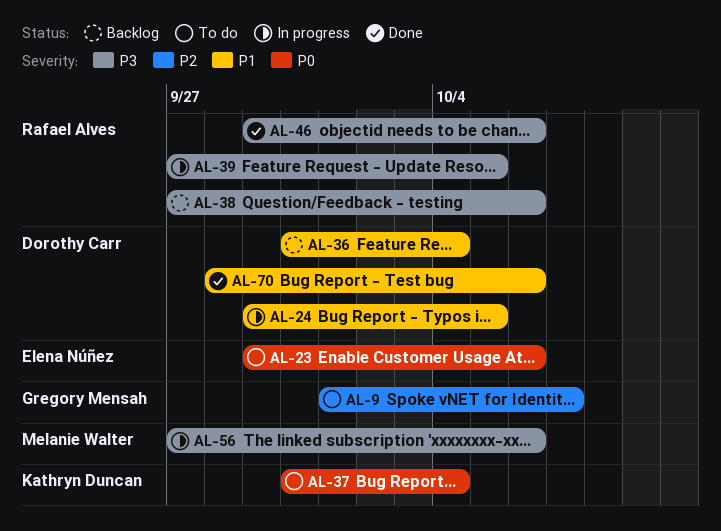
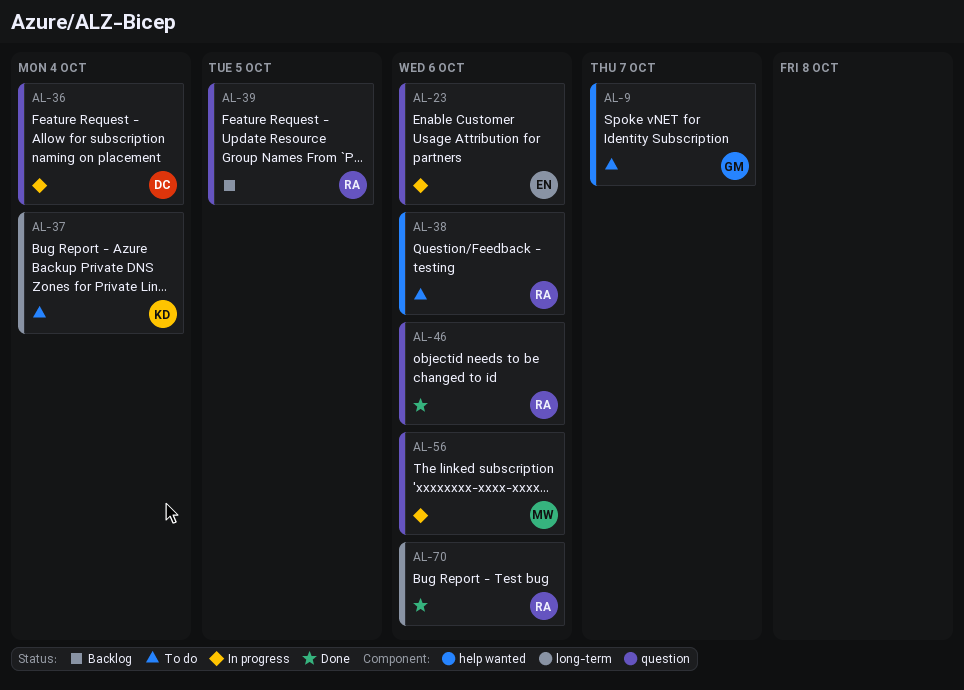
AL-23, status: To do -> In progress
AL-24: present -> none
AL-36, status: Backlog -> In progress
AL-38, status: Backlog -> To do
AL-39, status: In progress -> Backlog
AL-70, owner: Dorothy Carr -> Rafael Alves

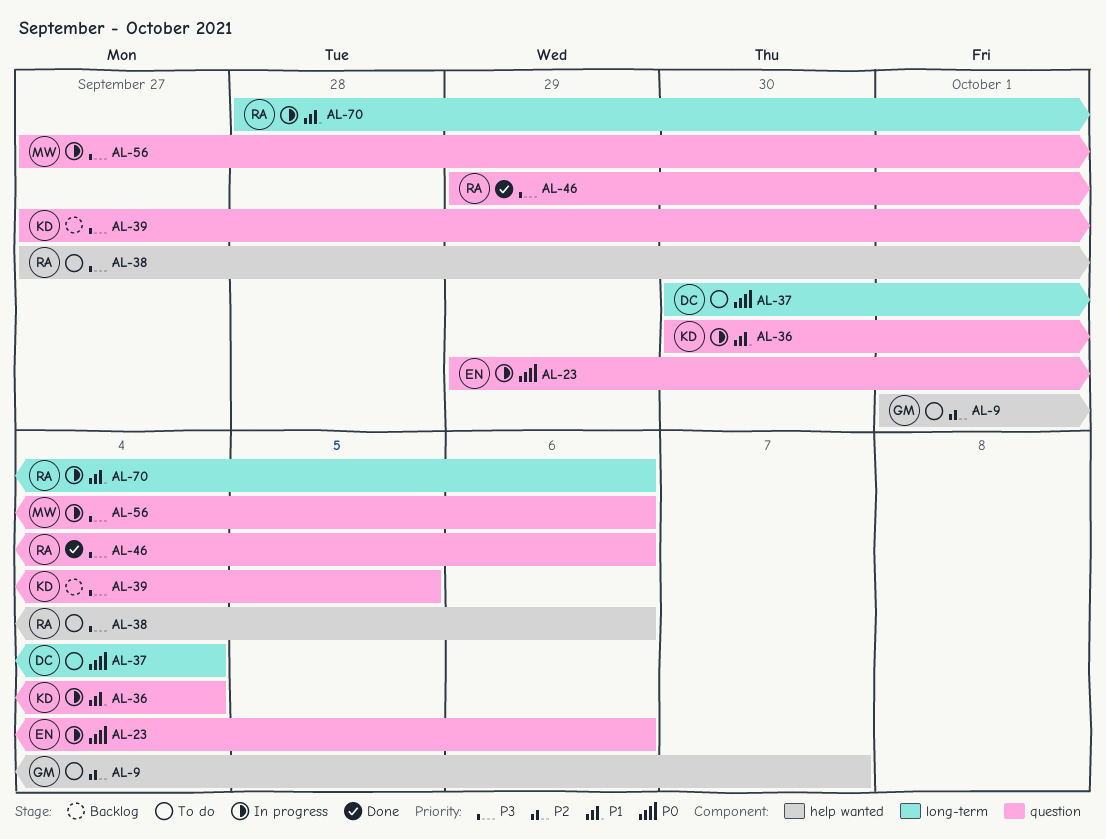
AL-36, owner: DC -> KD
AL-37, owner: KD -> DC
AL-39, owner: RA -> KD
AL-70, status: Done -> In progress

